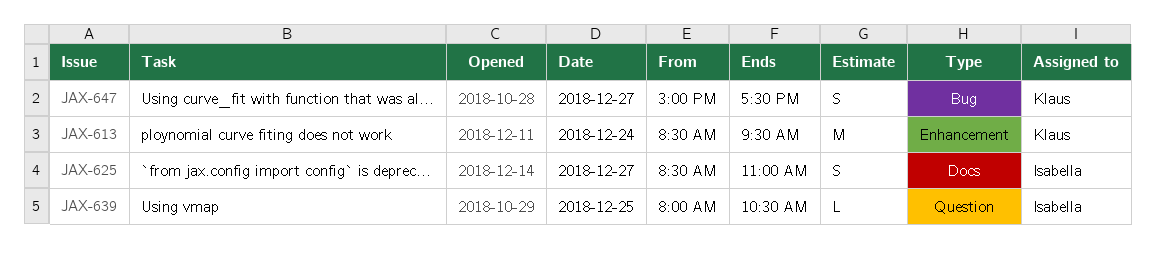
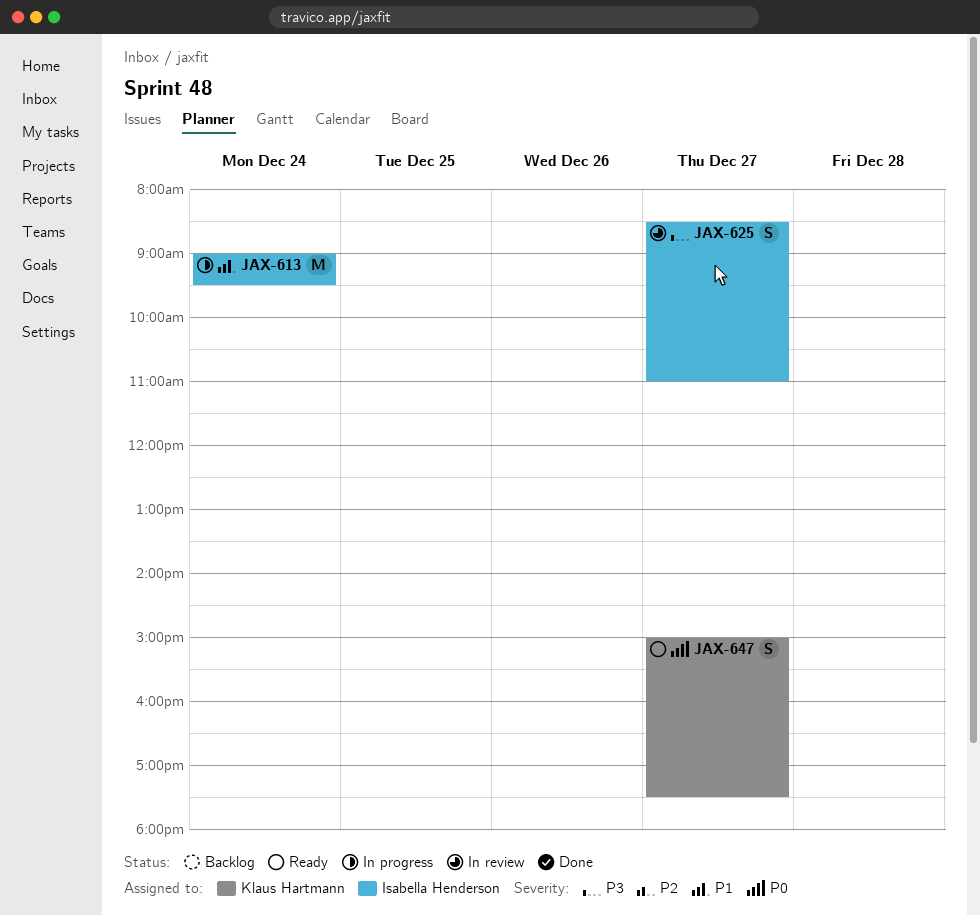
JAX-613, owner: Klaus Hartmann -> Isabella Henderson
JAX-613, begins: 08:30 -> 09:00
JAX-639: present -> none

